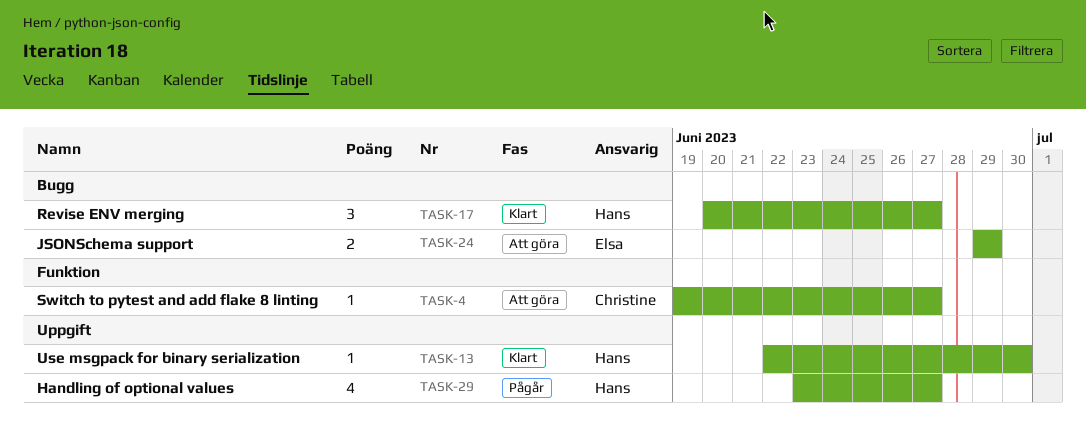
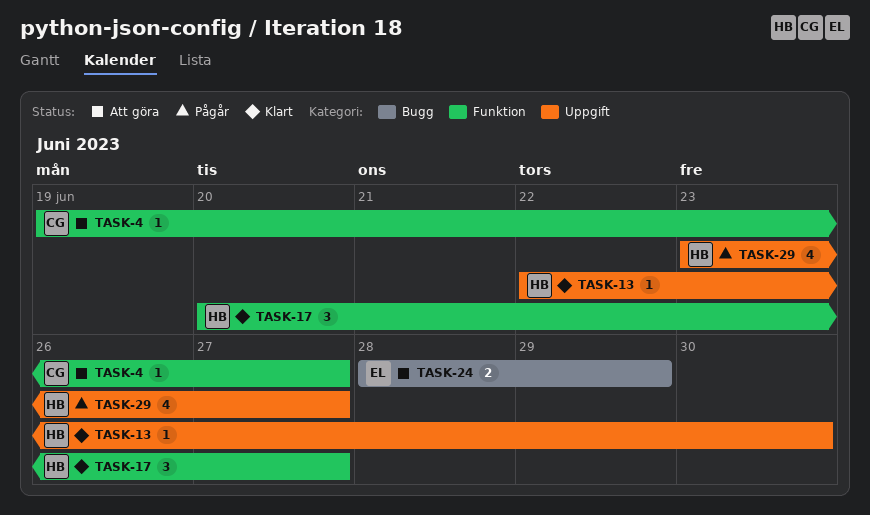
TASK-17, label: Bugg -> Funktion
TASK-24, start: Jun 29 -> Jun 28

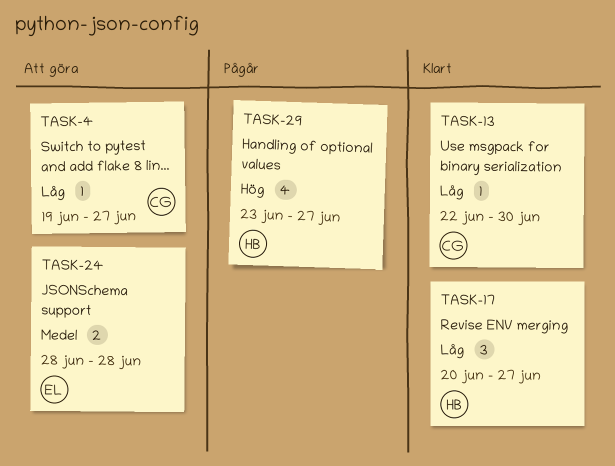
TASK-13, owner: HB -> CG
TASK-24, due: Jun 29 -> Jun 28

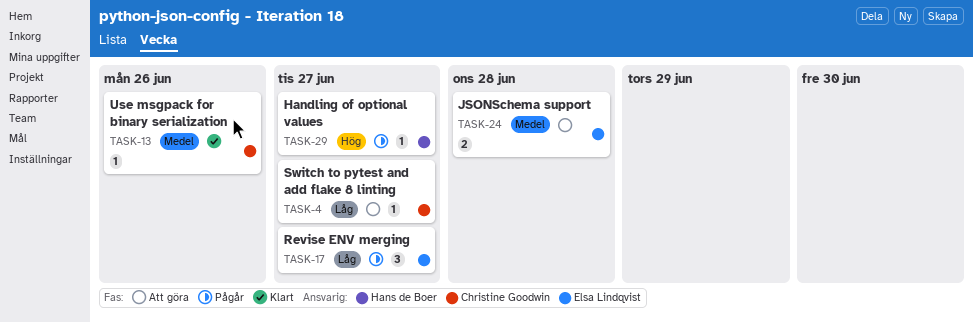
TASK-13, priority: Låg -> Medel
TASK-13, due: Jun 30 -> Jun 26
TASK-17, status: Klart -> Pågår
TASK-17, owner: Hans de Boer -> Elsa Lindqvist
TASK-29, estimate: 4 -> 1

